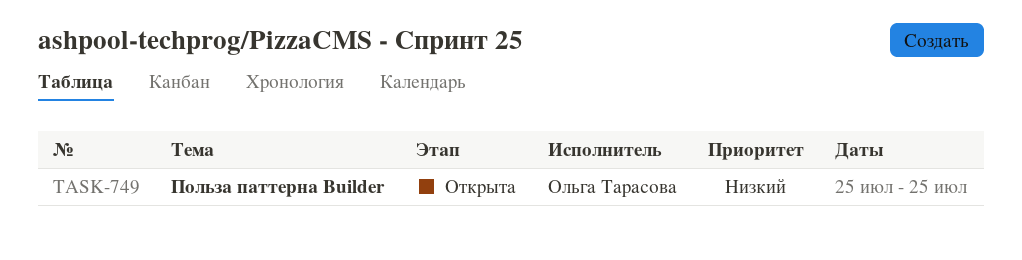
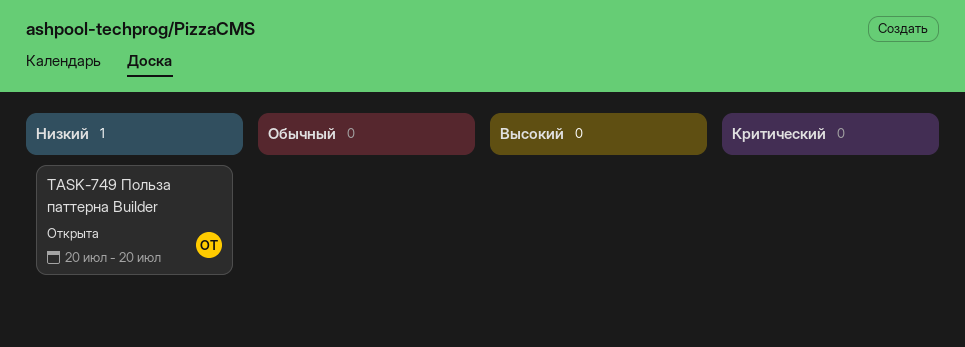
TASK-749, start: Jul 25 -> Jul 20
TASK-749, due: Jul 25 -> Jul 20

